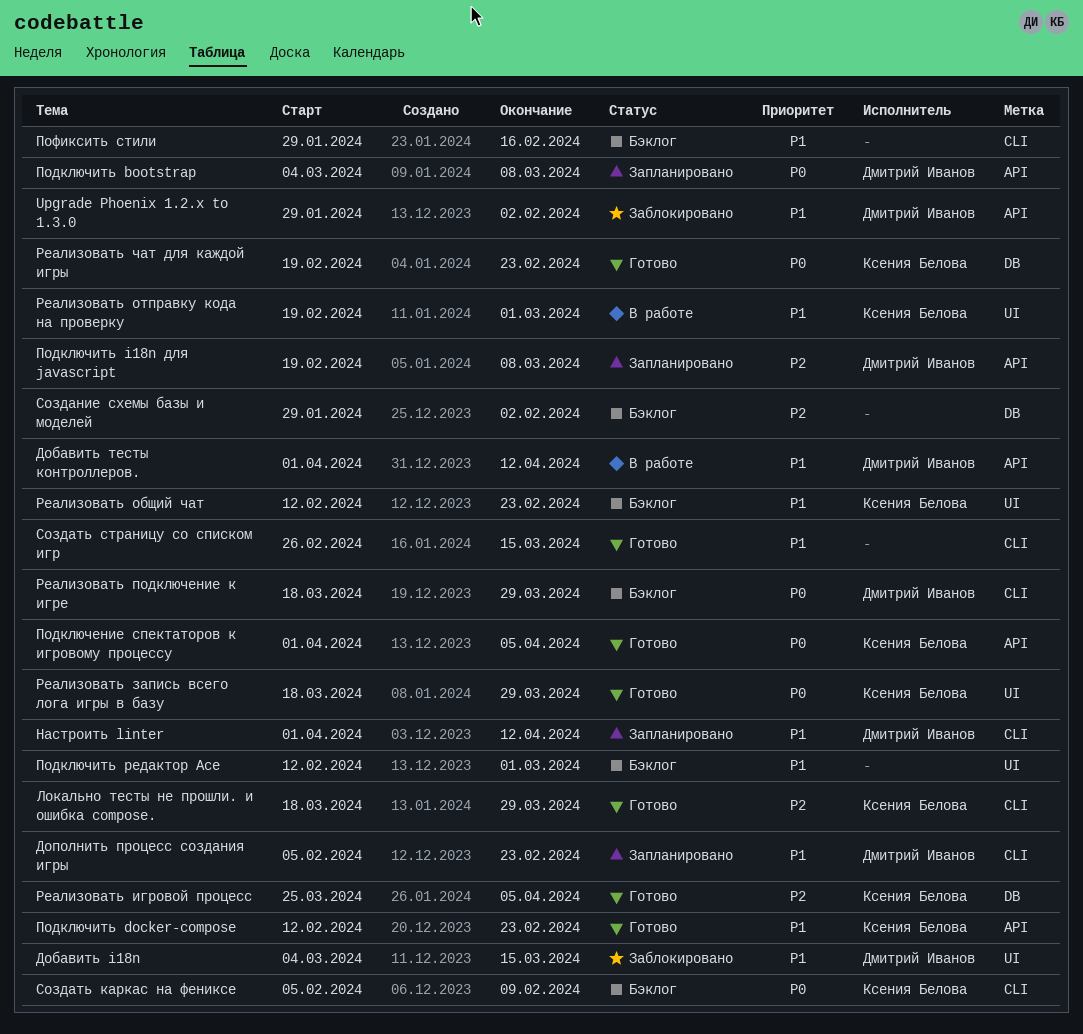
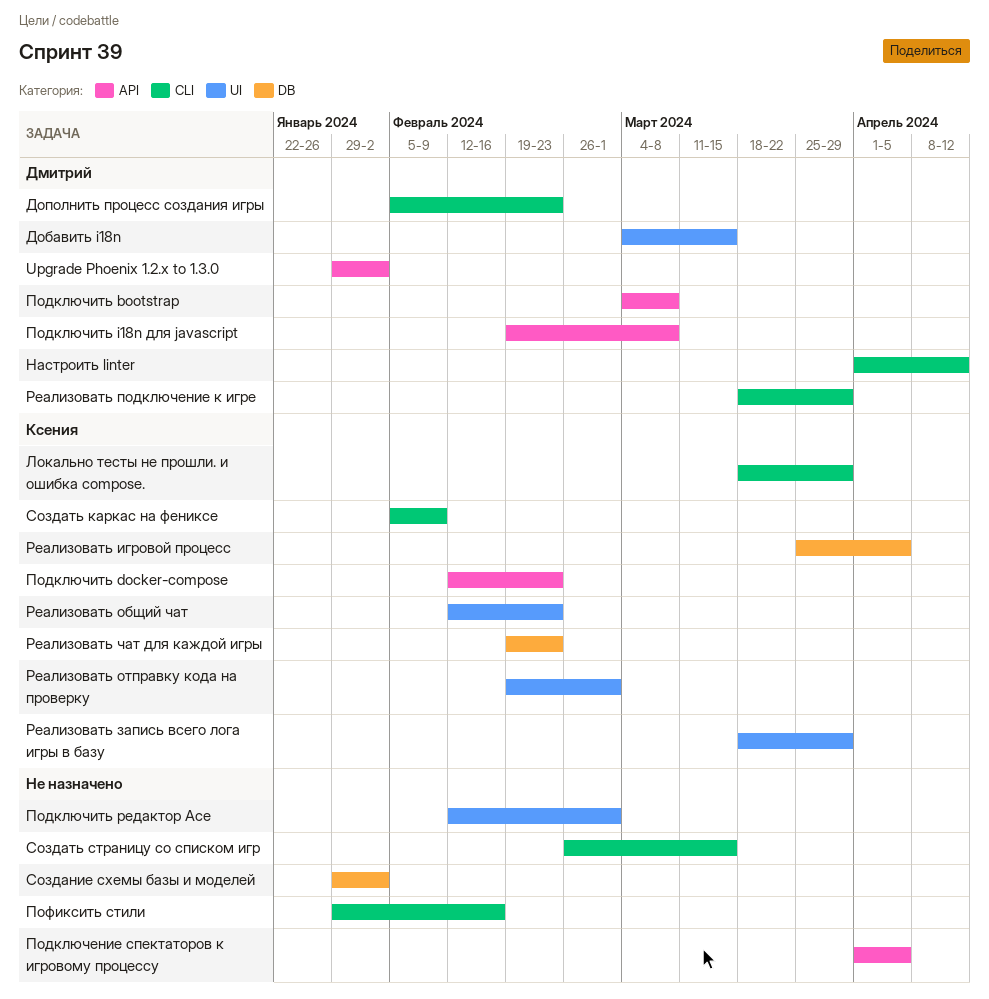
Добавить тесты контроллеров.: present -> none
Подключение спектаторов к игровому процессу, owner: Ксения Белова -> none

